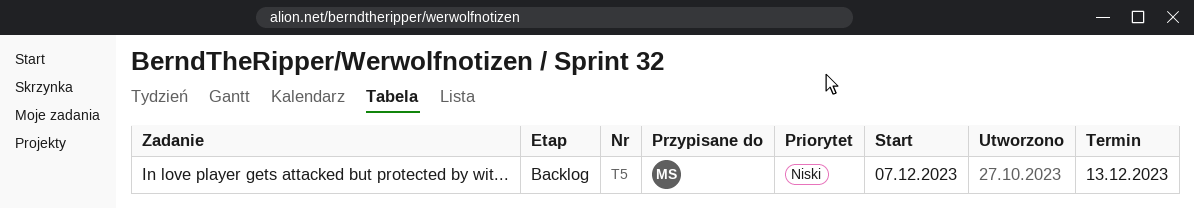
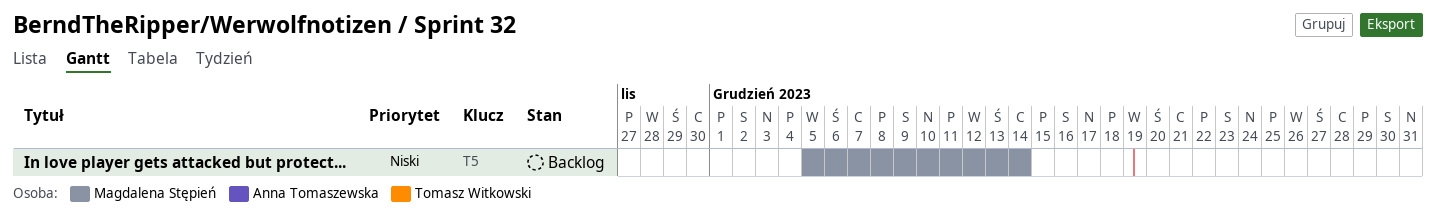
T5, start: Dec 7 -> Dec 5
T5, due: Dec 13 -> Dec 14

